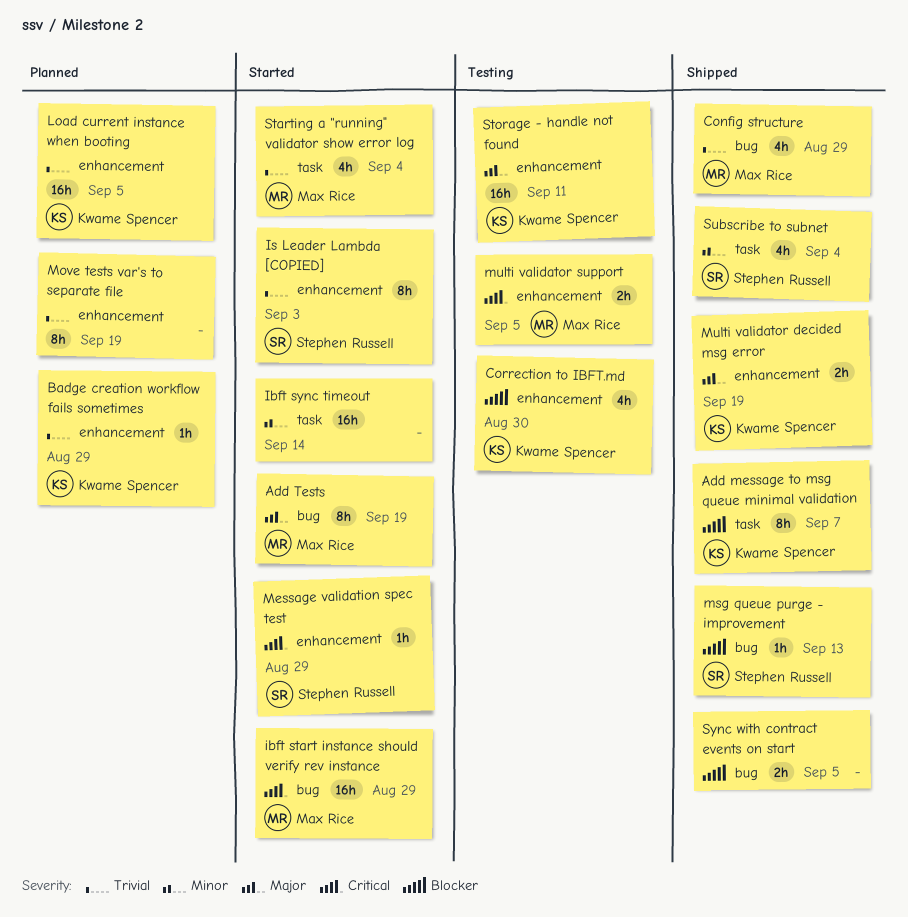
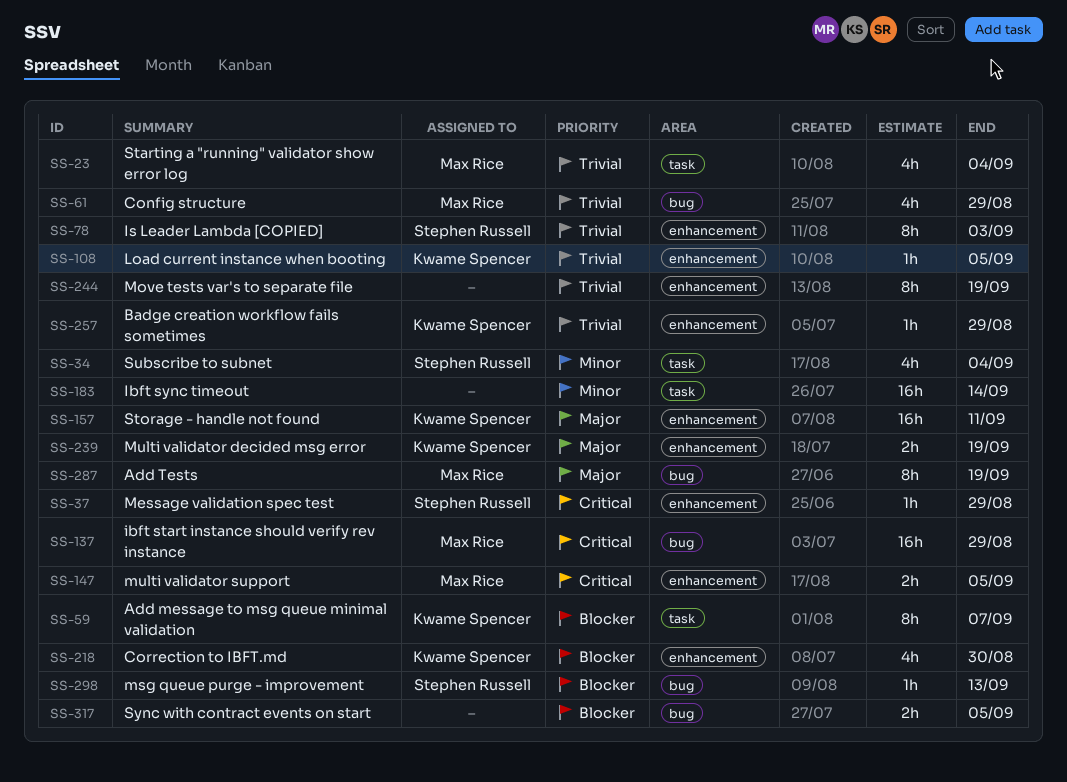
Load current instance when booting, estimate: 16h -> 1h

